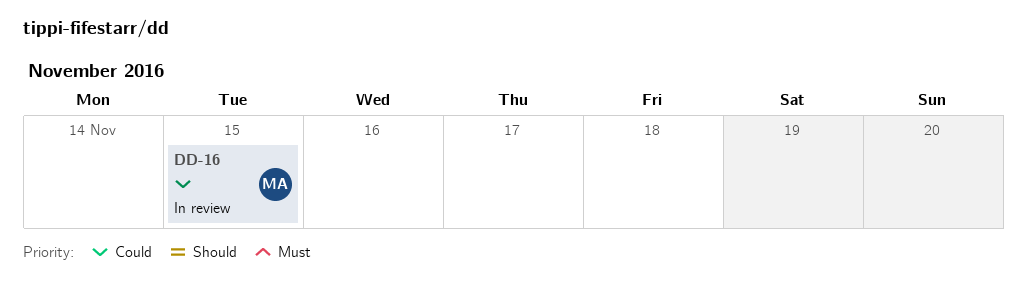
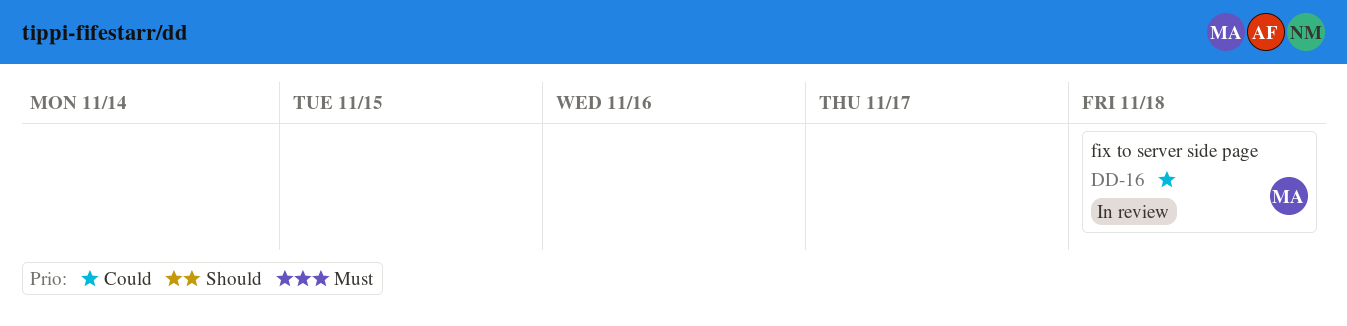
DD-16, due: Nov 15 -> Nov 18

